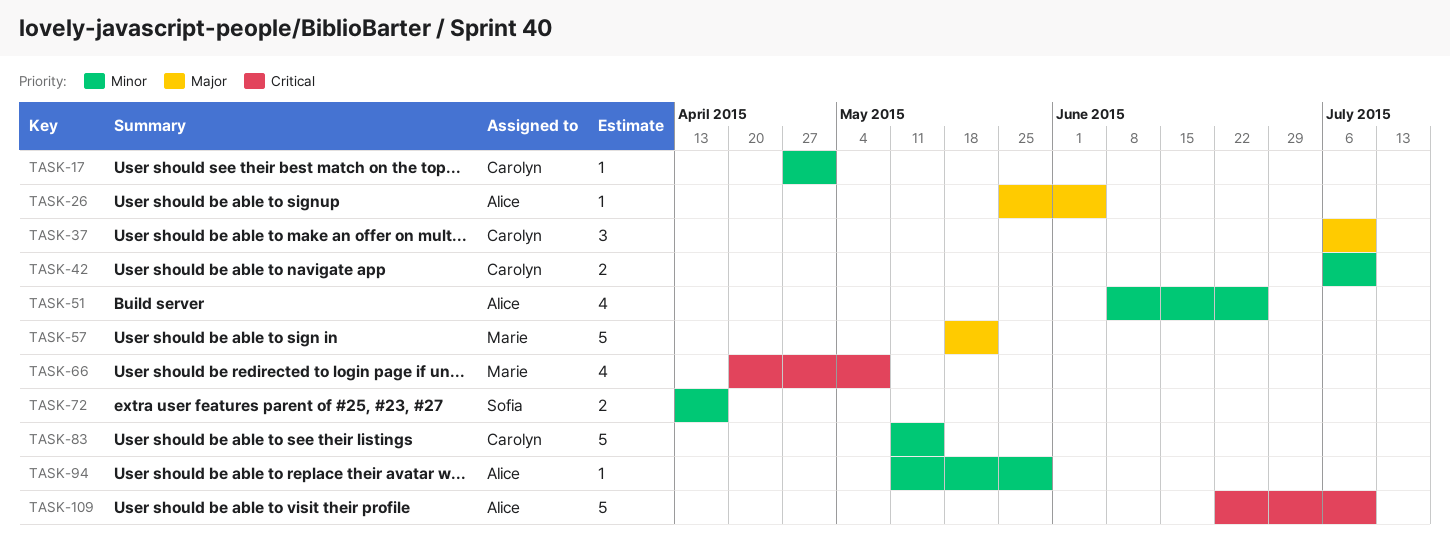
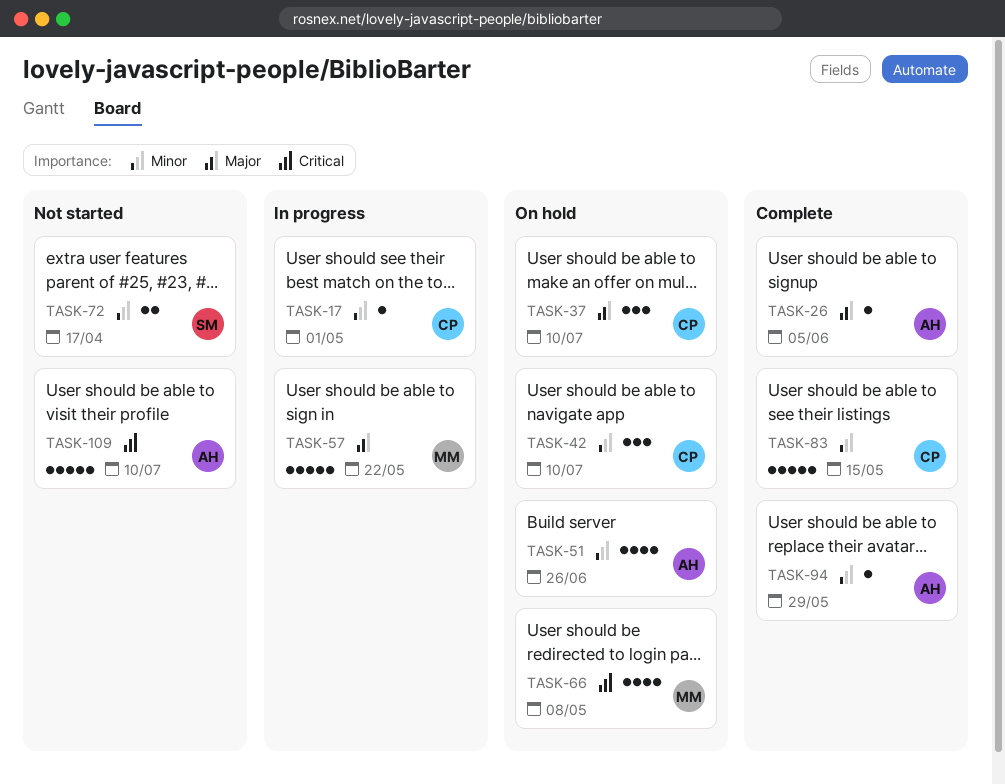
TASK-42, estimate: 2 -> 3

